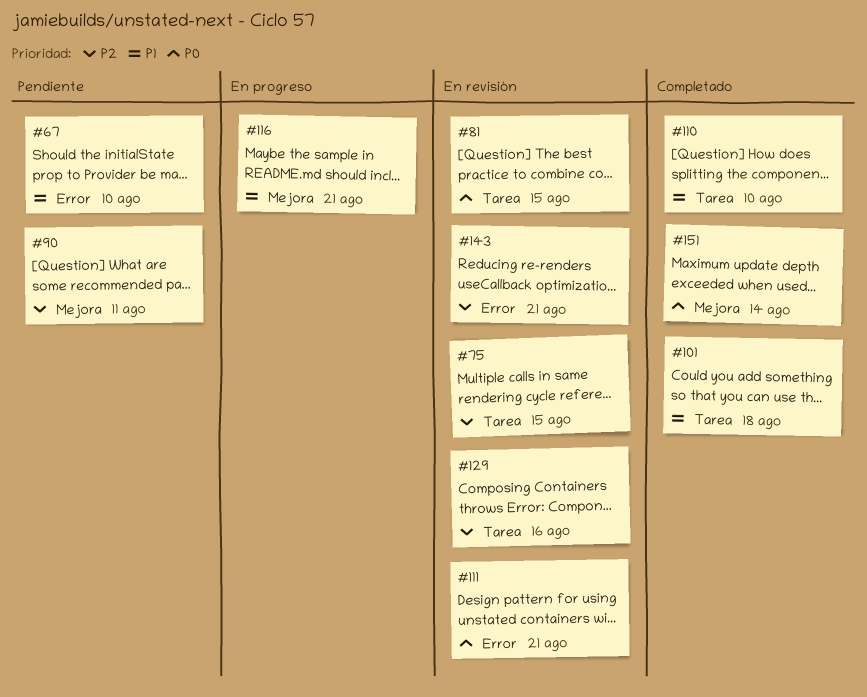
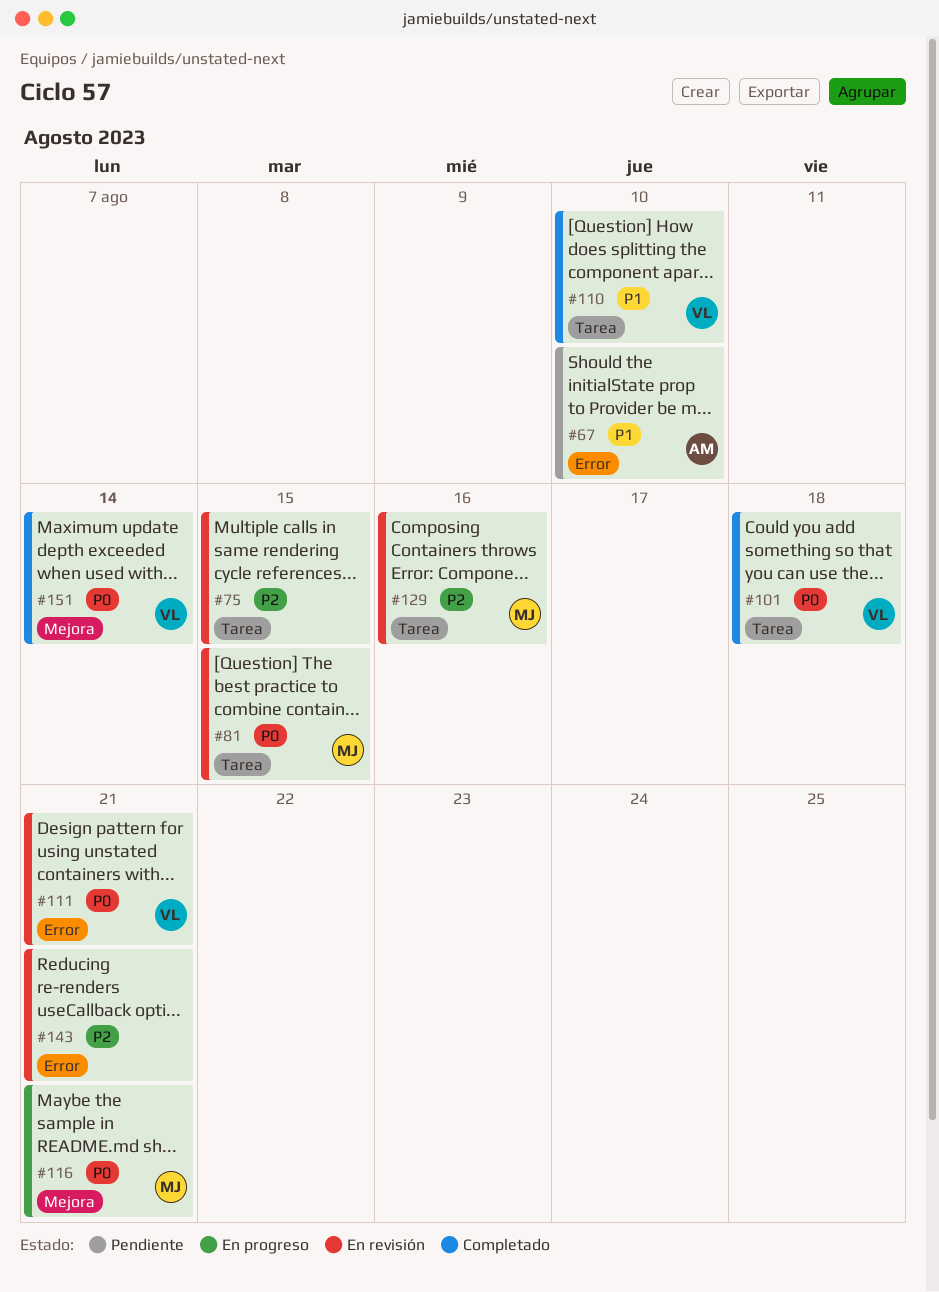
#90: present -> none
#101, priority: P1 -> P0
#116, priority: P1 -> P0

